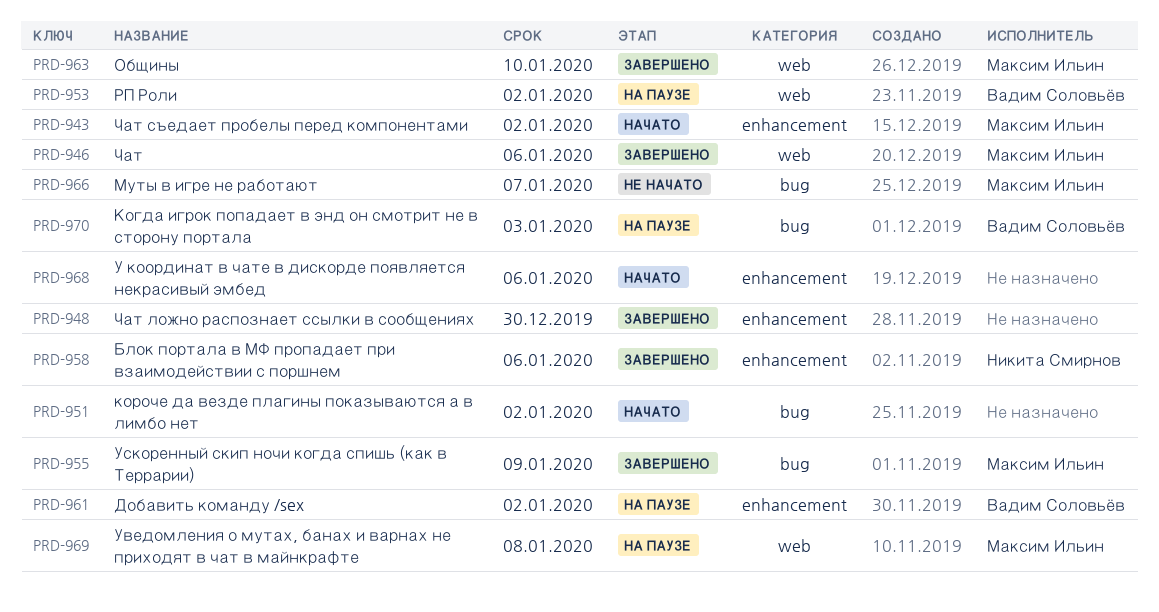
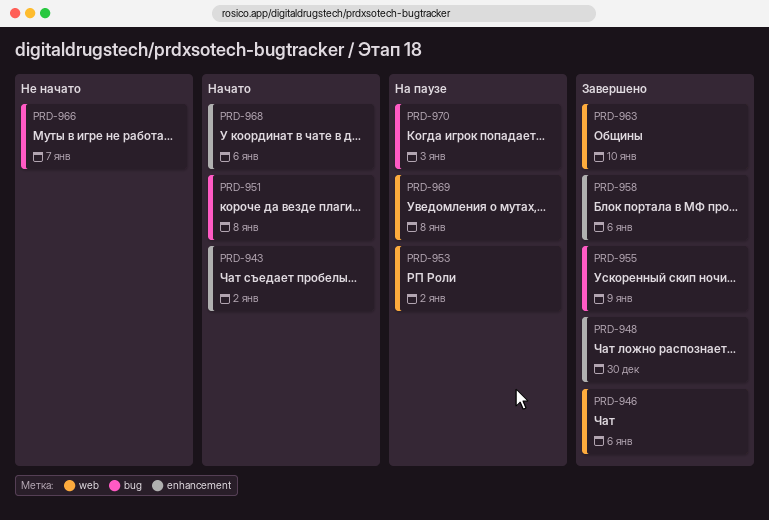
PRD-951, due: Jan 2 -> Jan 8
PRD-961: present -> none

